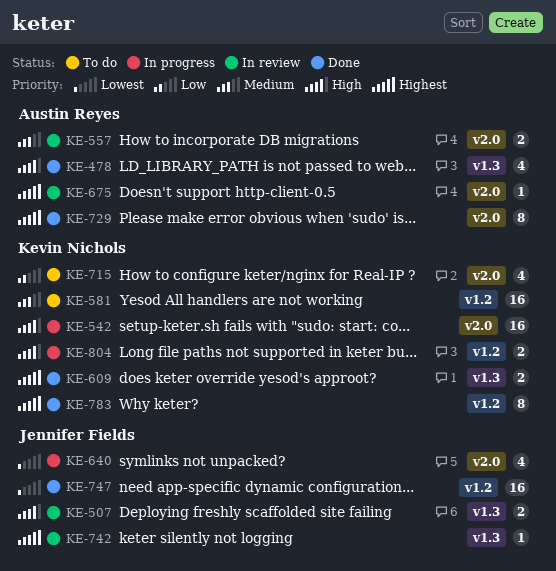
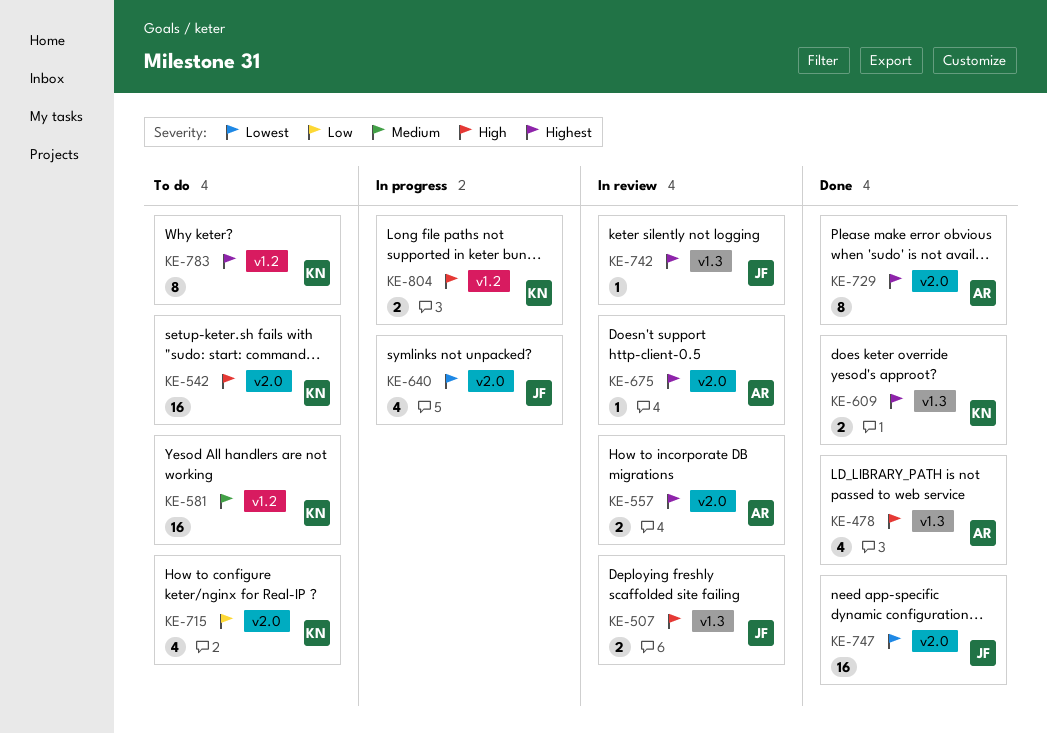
KE-542, status: In progress -> To do
KE-557, priority: Medium -> Highest
KE-747, label: v1.2 -> v2.0
KE-783, status: Done -> To do

